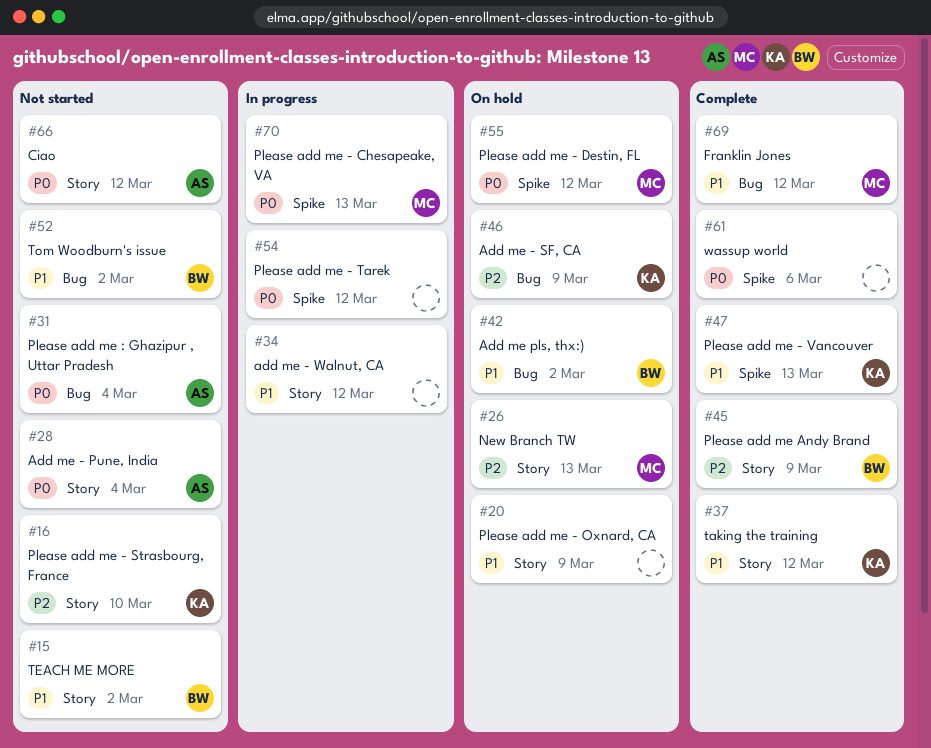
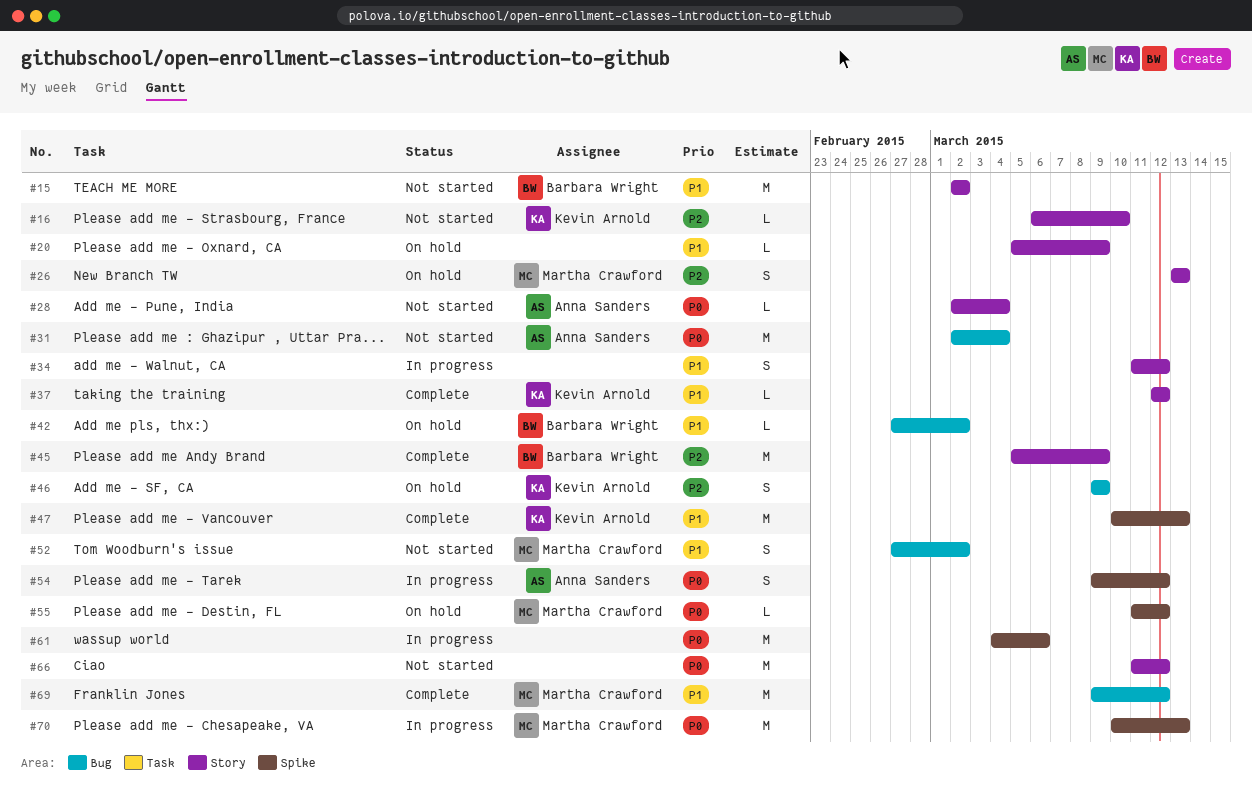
#52, owner: Barbara Wright -> Martha Crawford
#54, owner: none -> Anna Sanders
#61, status: Complete -> In progress
#66, owner: Anna Sanders -> none

